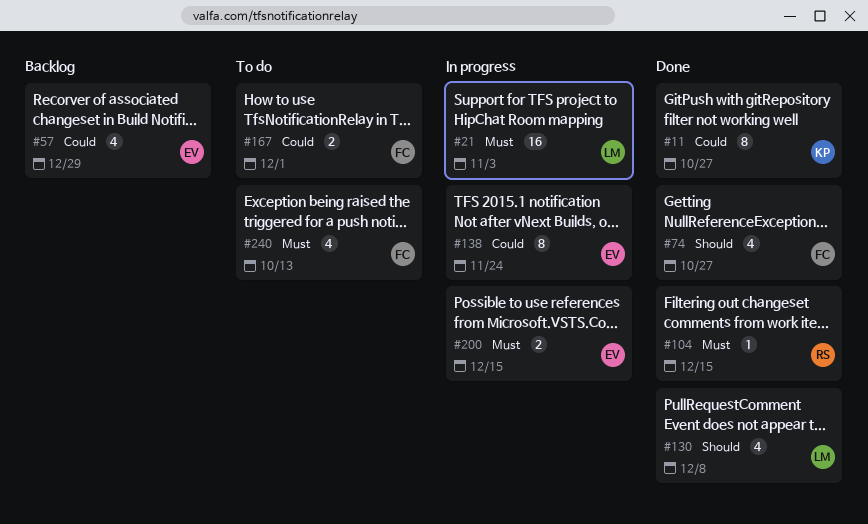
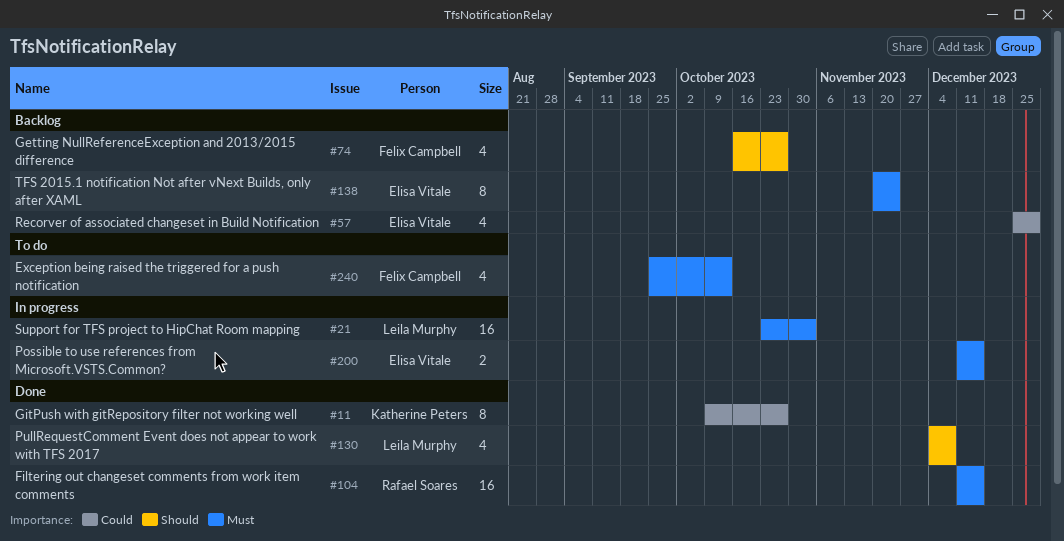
#74, status: Done -> Backlog
#104, estimate: 1 -> 16
#138, status: In progress -> Backlog
#138, priority: Could -> Must
#167: present -> none

